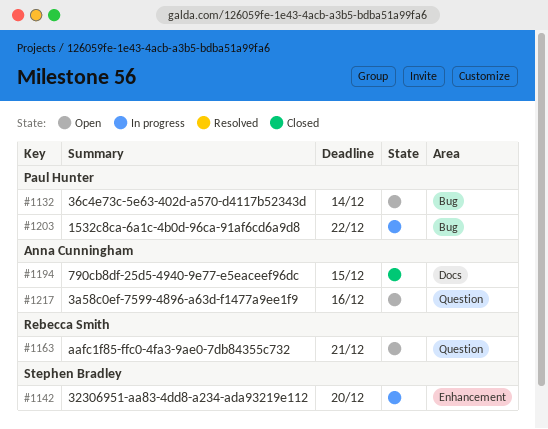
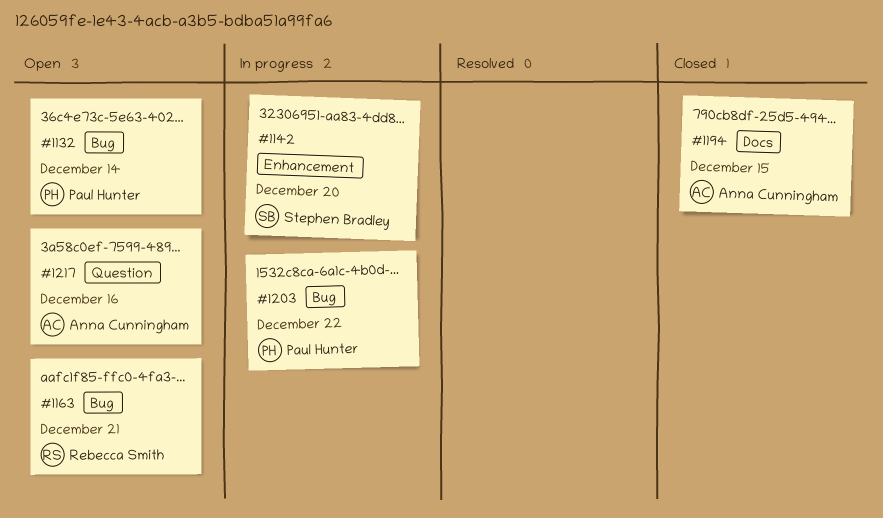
#1163, label: Question -> Bug

